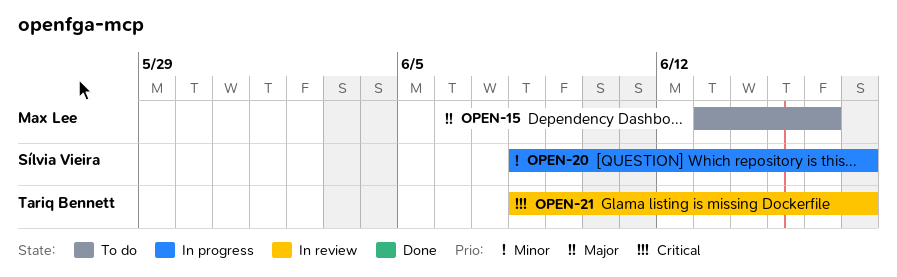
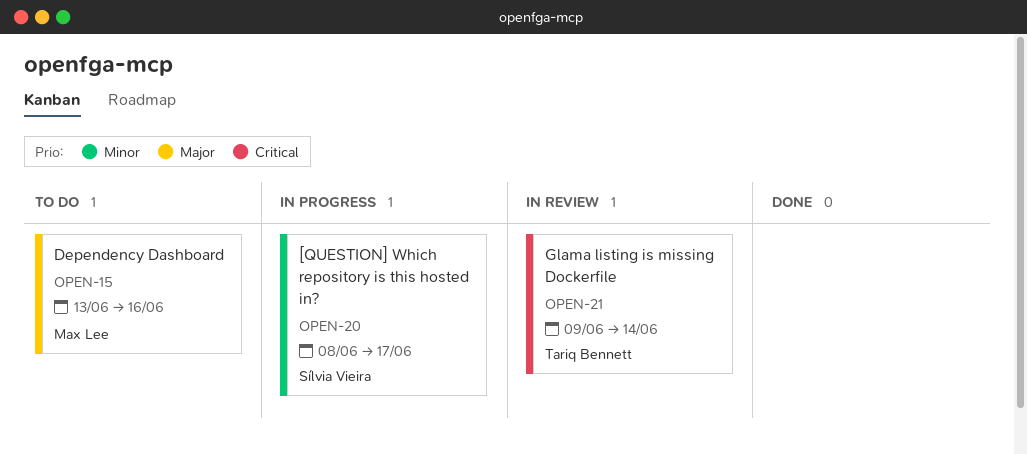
OPEN-21, start: Jun 8 -> Jun 9
OPEN-21, due: Jun 17 -> Jun 14

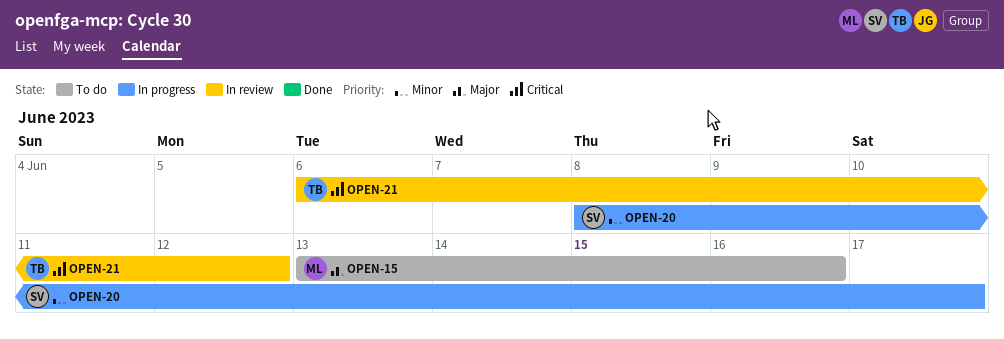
OPEN-21, start: Jun 9 -> Jun 6
OPEN-21, due: Jun 14 -> Jun 12

